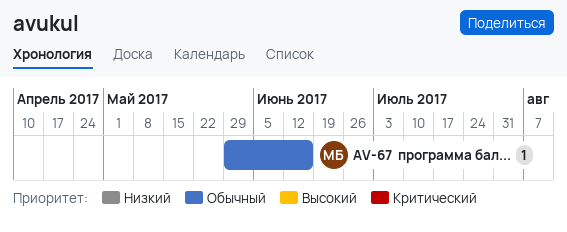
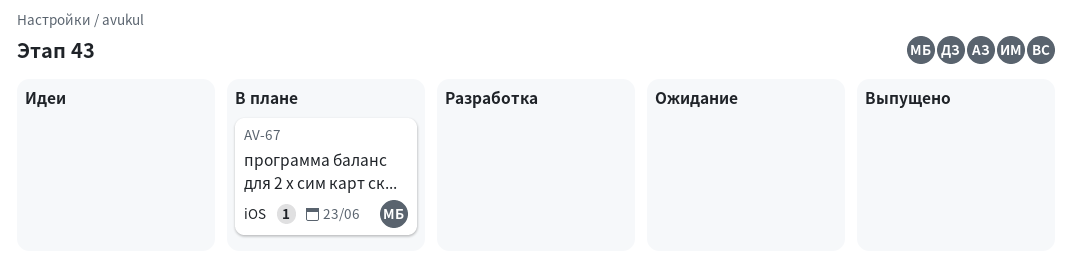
AV-67, due: Jun 16 -> Jun 23

